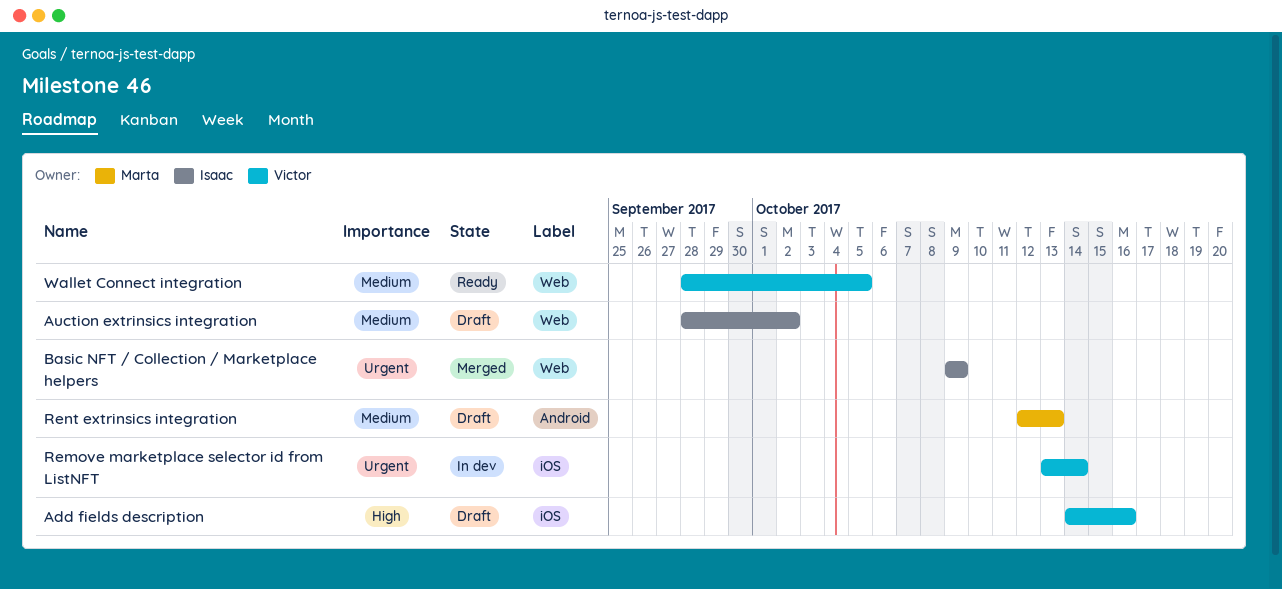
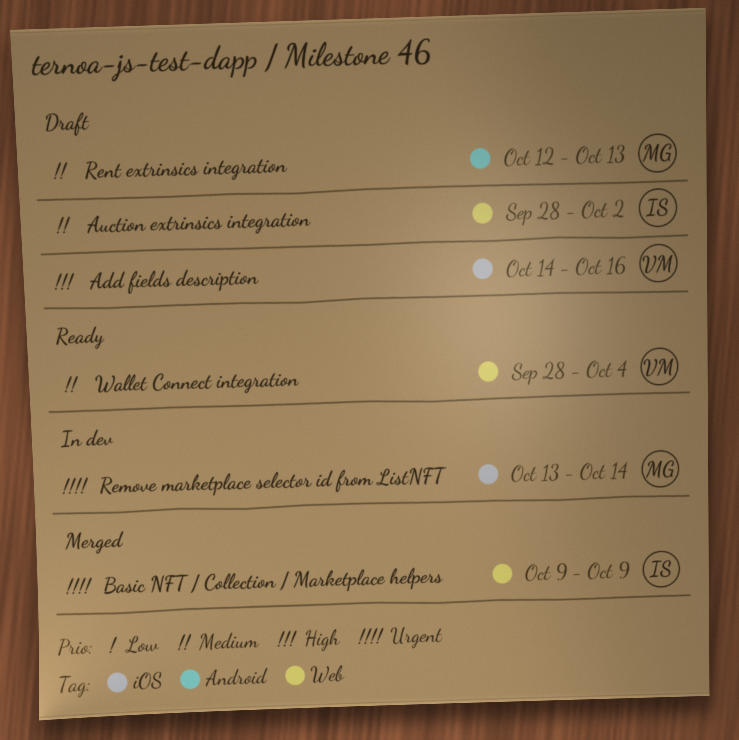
Remove marketplace selector id from ListNFT, owner: Victor -> Marta
Wallet Connect integration, due: Oct 5 -> Oct 4

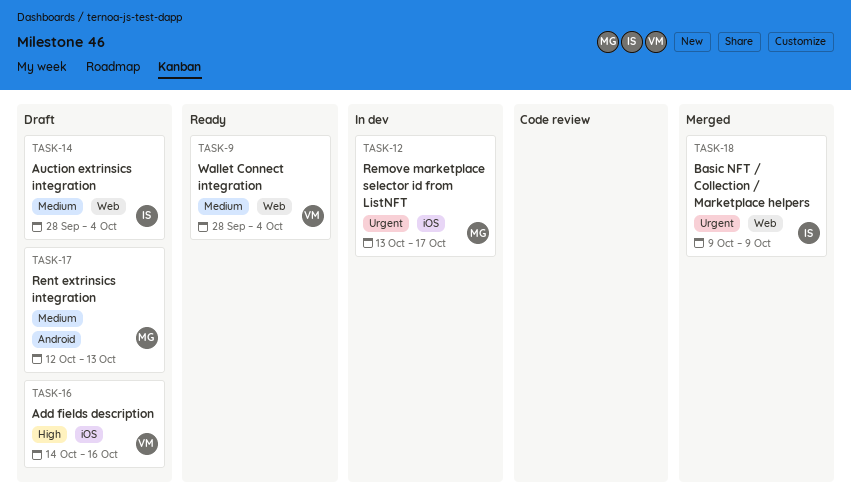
Auction extrinsics integration, due: Oct 2 -> Oct 4
Remove marketplace selector id from ListNFT, due: Oct 14 -> Oct 17

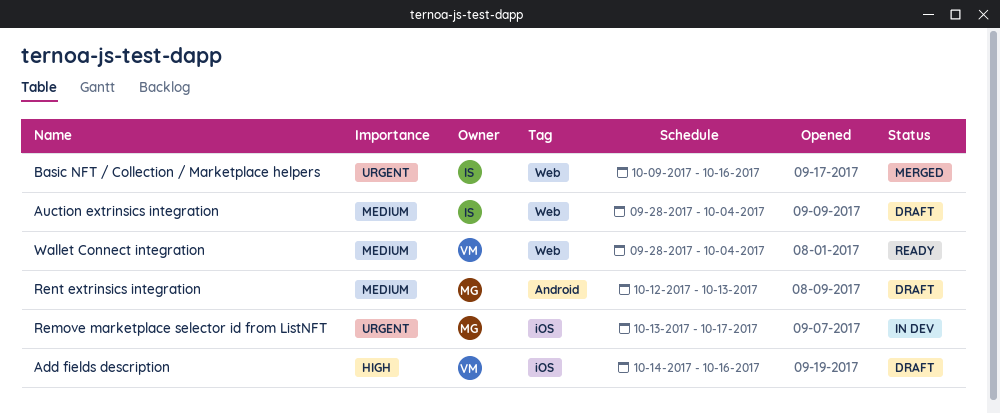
Basic NFT / Collection / Marketplace helpers, due: Oct 9 -> Oct 16

